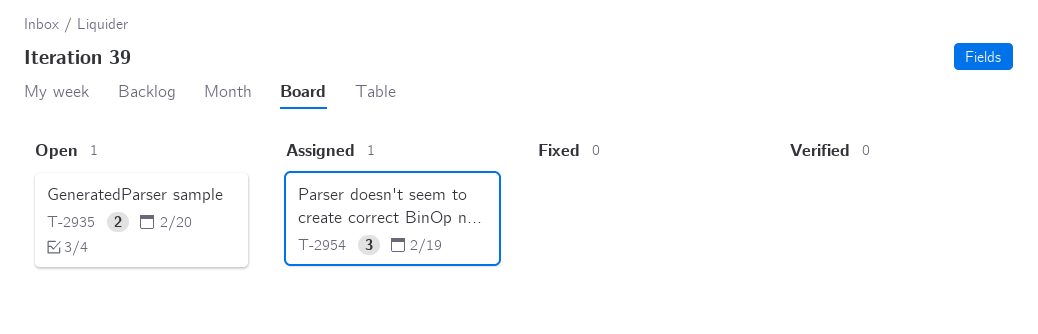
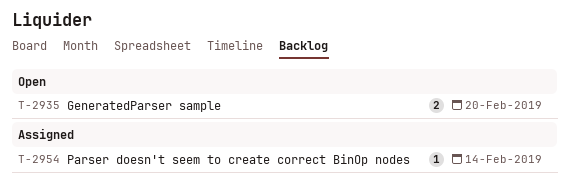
T-2954, estimate: 3 -> 1
T-2954, due: Feb 19 -> Feb 14

